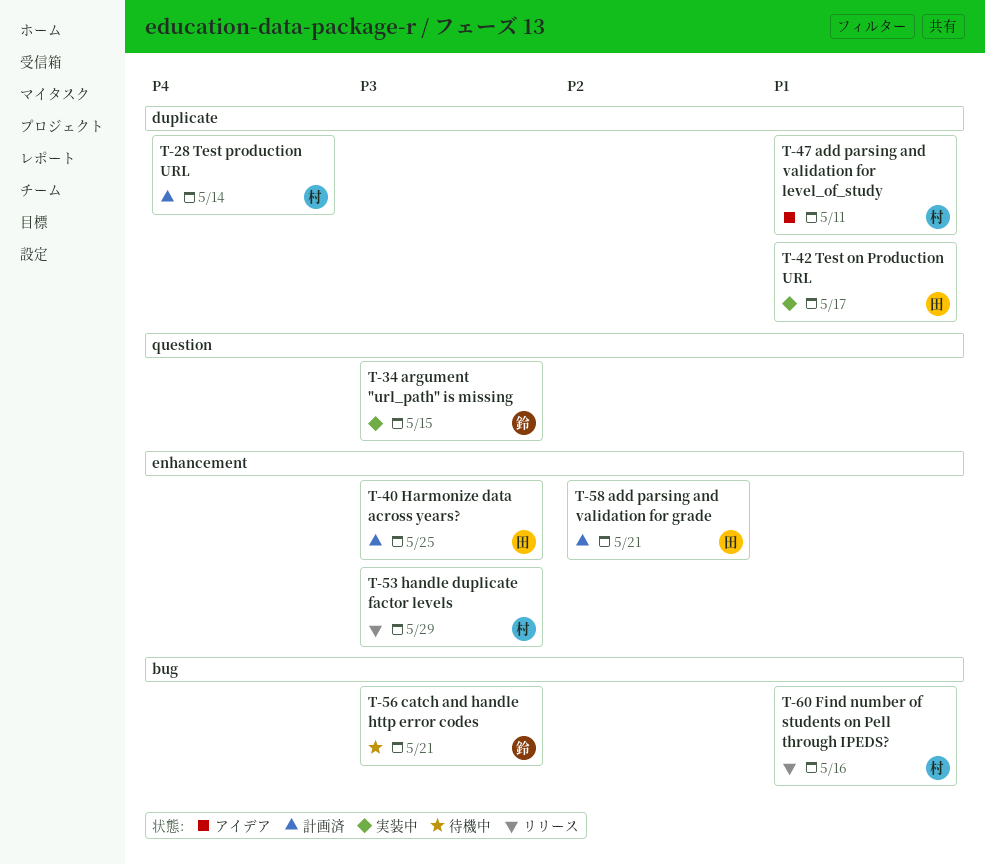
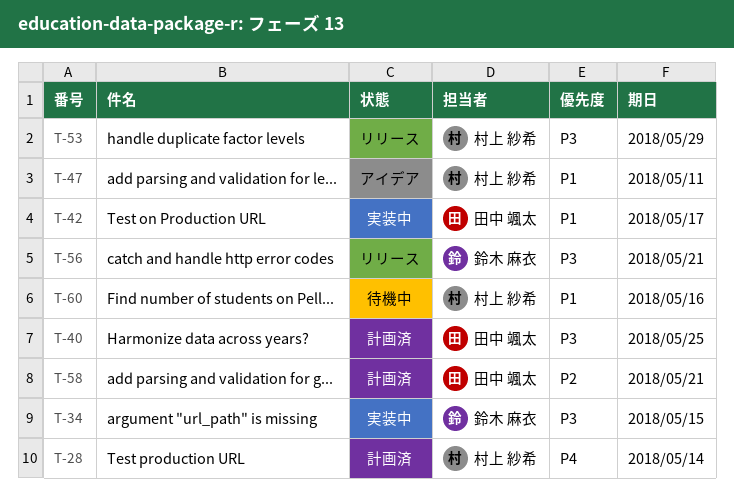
T-56, status: 待機中 -> リリース
T-60, status: リリース -> 待機中

